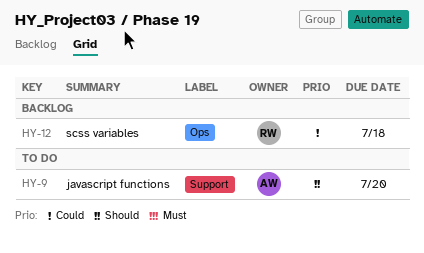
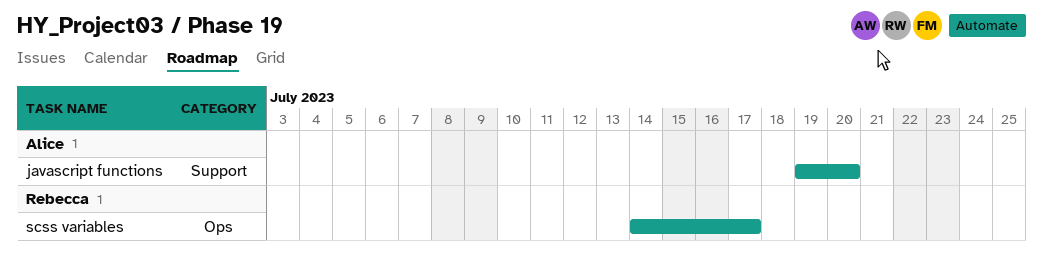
scss variables, due: Jul 18 -> Jul 17

